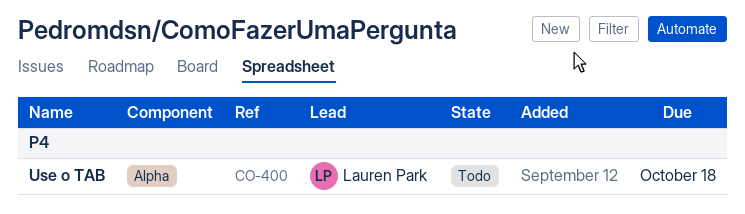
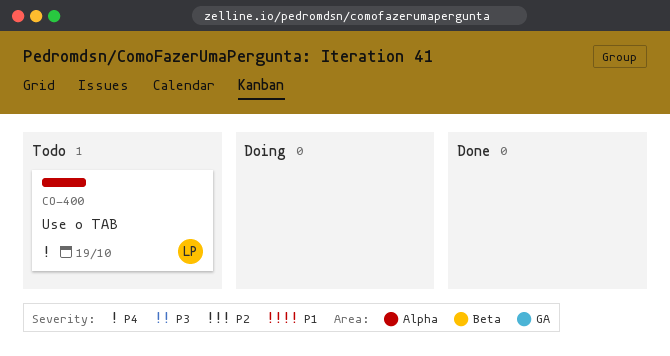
CO-400, due: Oct 18 -> Oct 19

